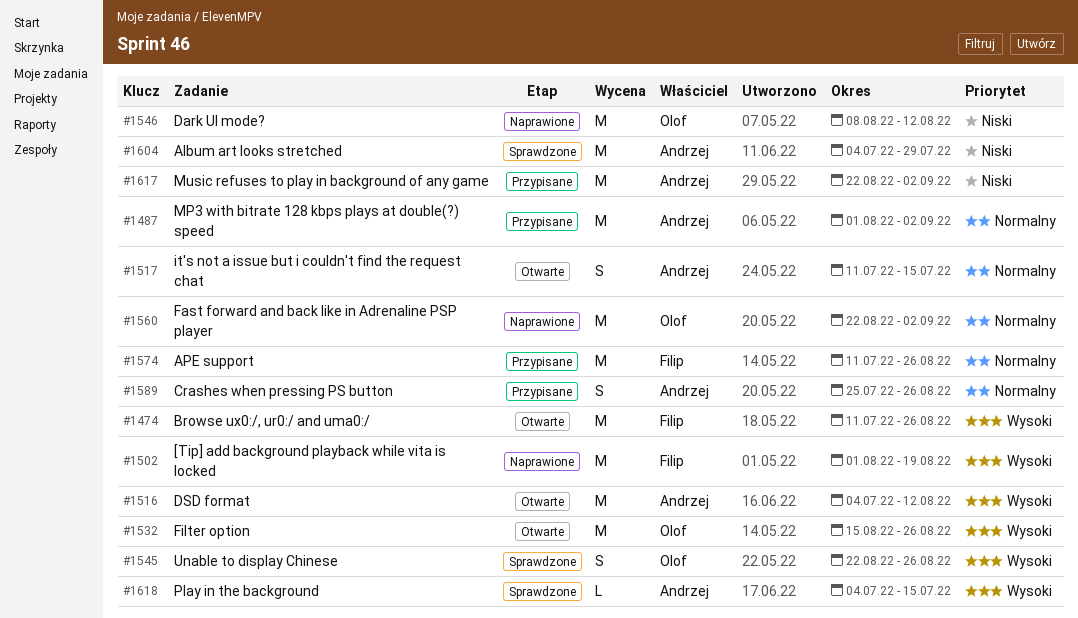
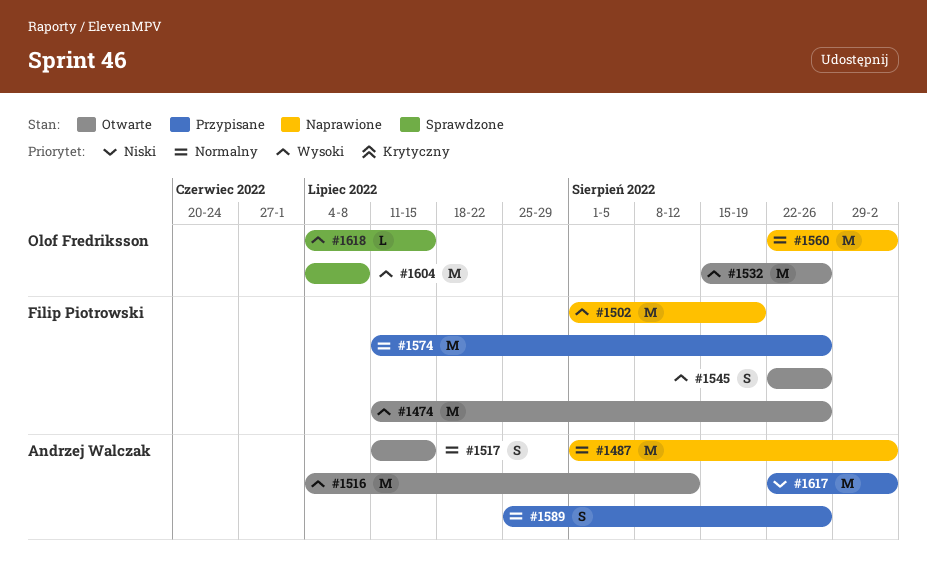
#1487, status: Przypisane -> Naprawione
#1545, status: Sprawdzone -> Otwarte
#1545, owner: Olof Fredriksson -> Filip Piotrowski
#1546: present -> none
#1604, owner: Andrzej Walczak -> Olof Fredriksson
#1604, priority: Niski -> Wysoki
#1604, due: Jul 29 -> Jul 8
#1618, owner: Andrzej Walczak -> Olof Fredriksson

